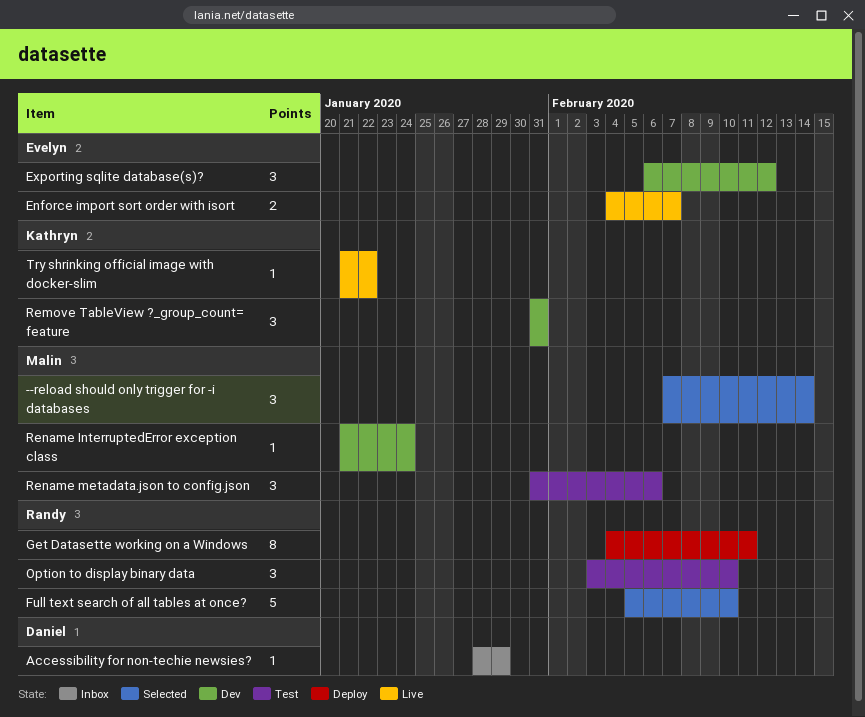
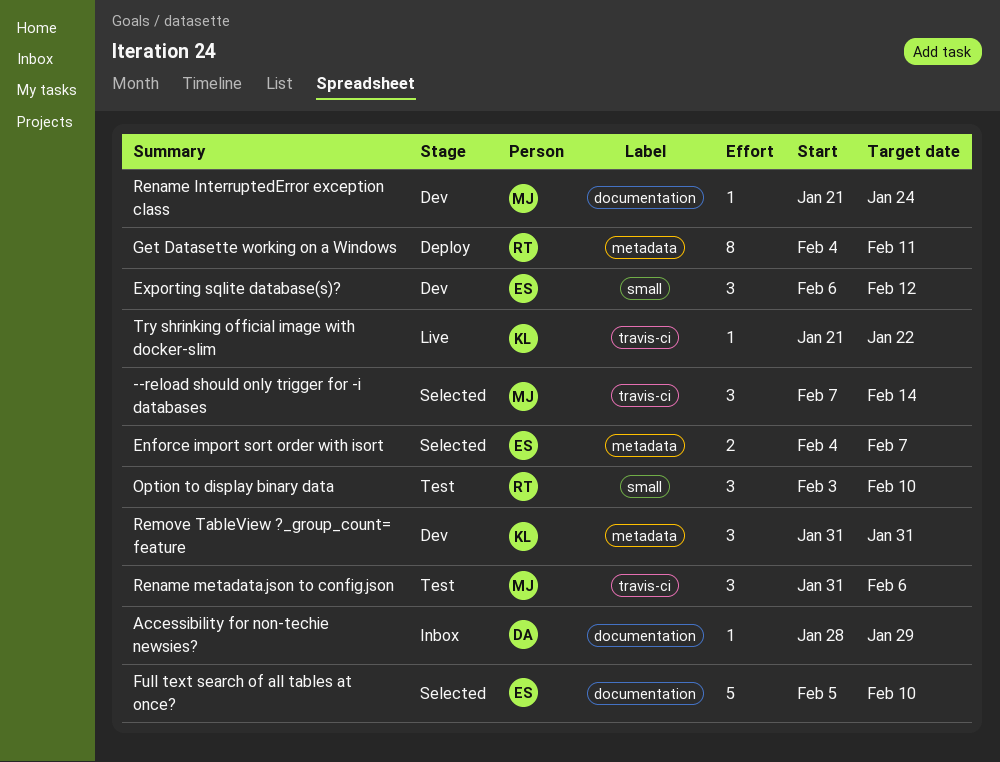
Enforce import sort order with isort, status: Live -> Selected
Full text search of all tables at once?, owner: Randy -> Evelyn

